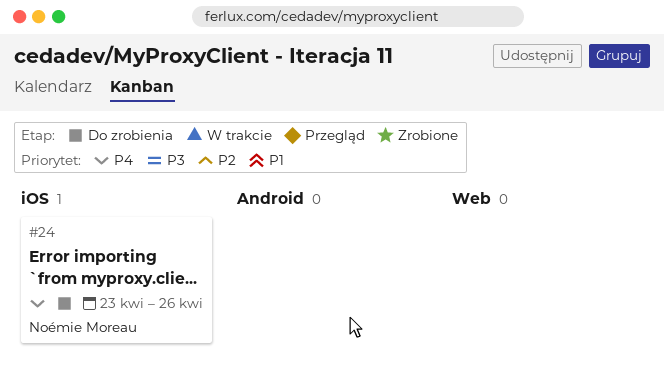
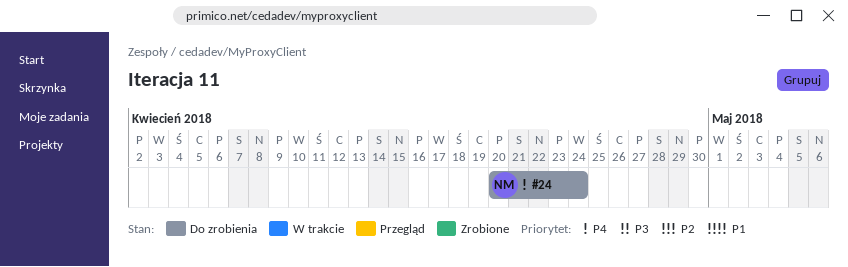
#24, start: Apr 23 -> Apr 20
#24, due: Apr 26 -> Apr 24

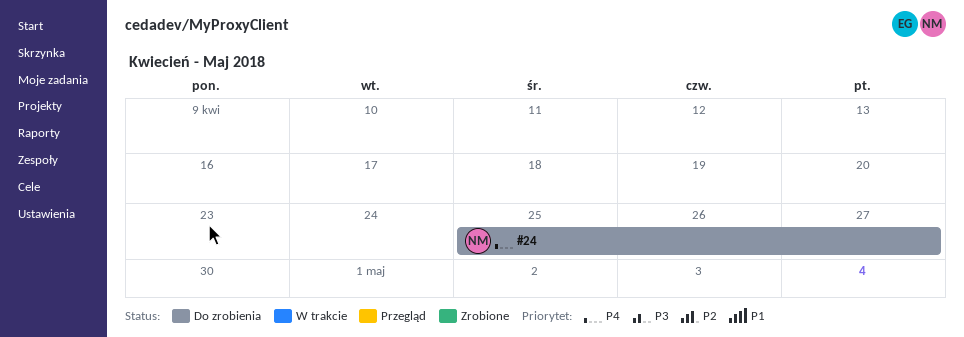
#24, start: Apr 20 -> Apr 25
#24, due: Apr 24 -> Apr 27

